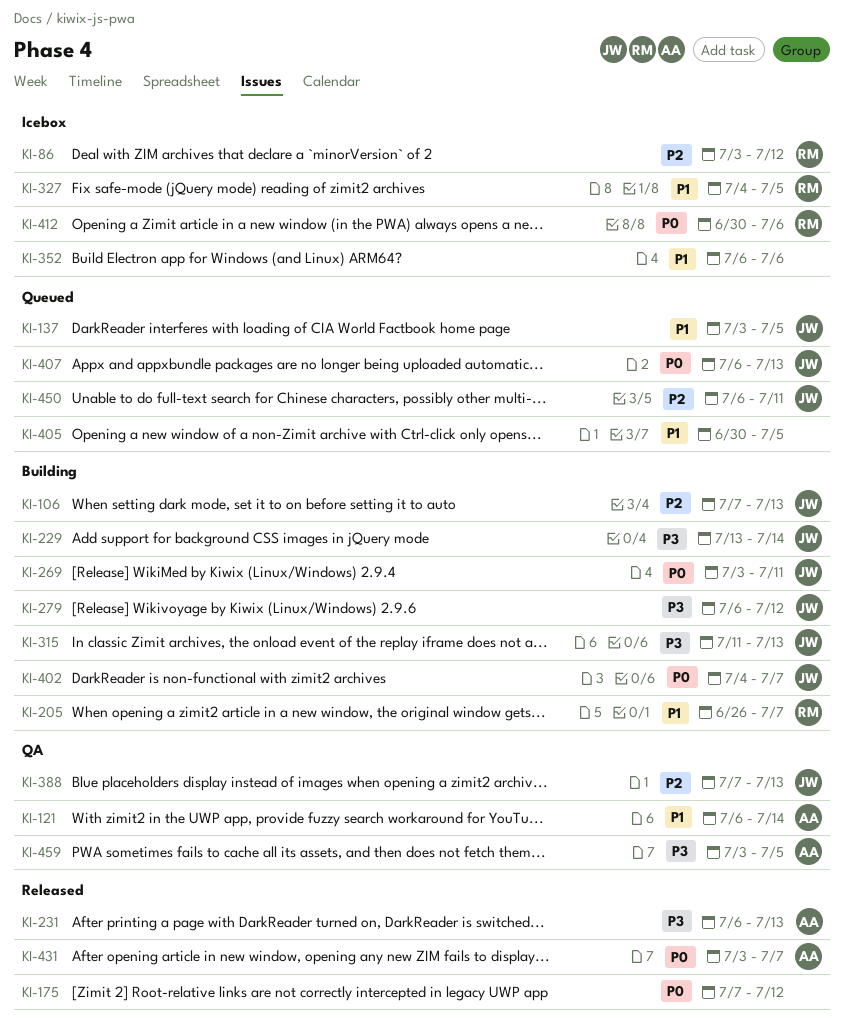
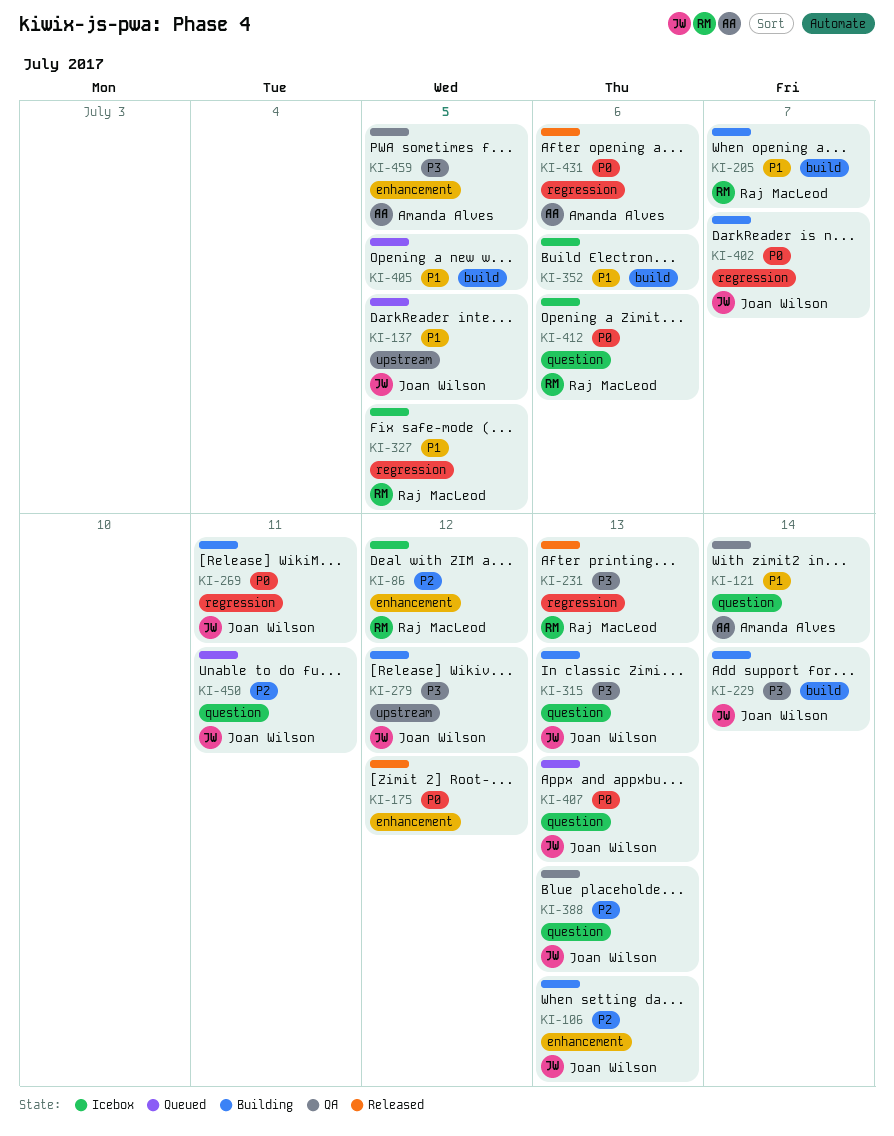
KI-231, owner: Amanda Alves -> Raj MacLeod
KI-431, due: Jul 7 -> Jul 6

